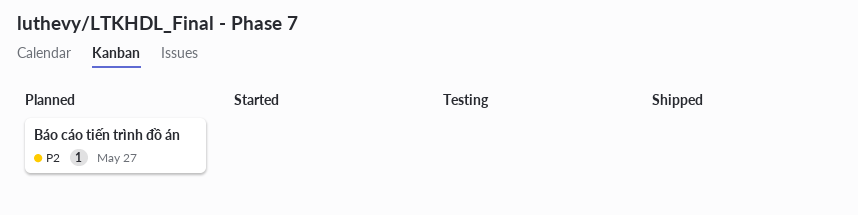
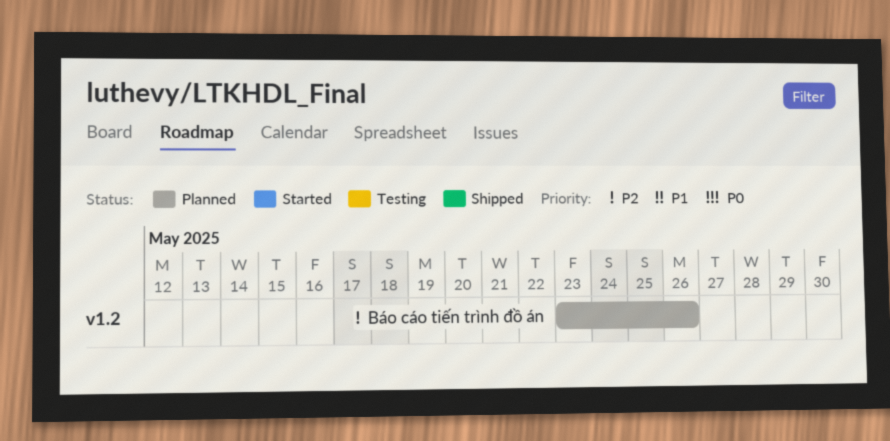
Báo cáo tiến trình đồ án, due: May 27 -> May 26

